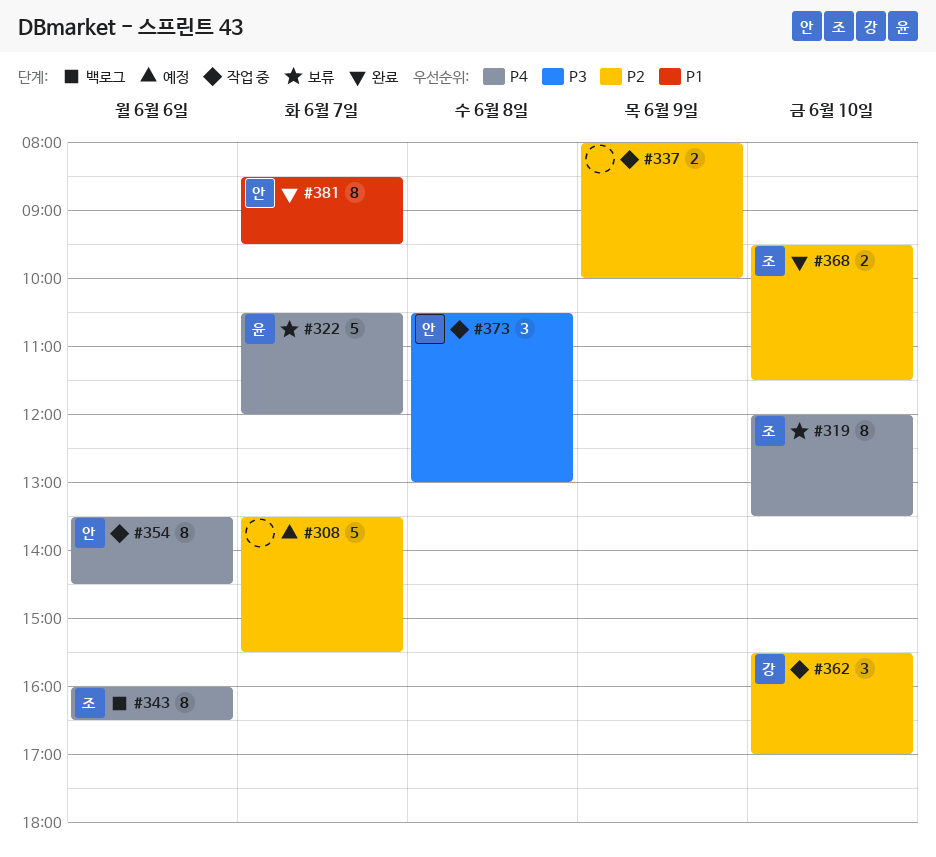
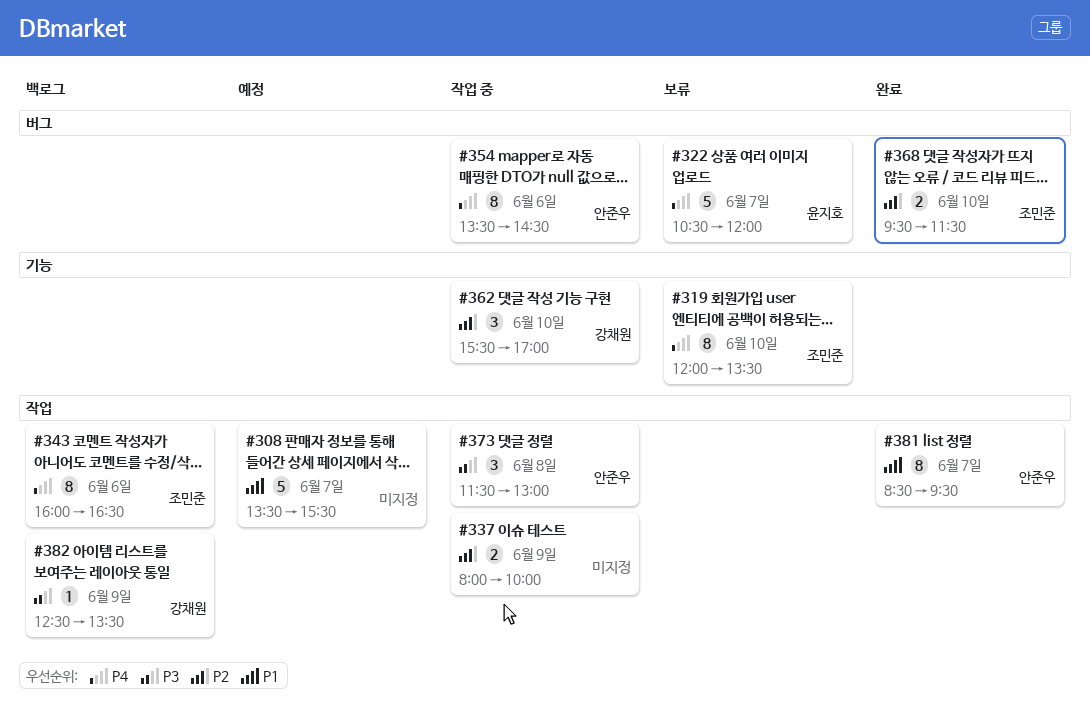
#308, priority: P2 -> P1
#373, begins: 10:30 -> 11:30
#382: none -> present

